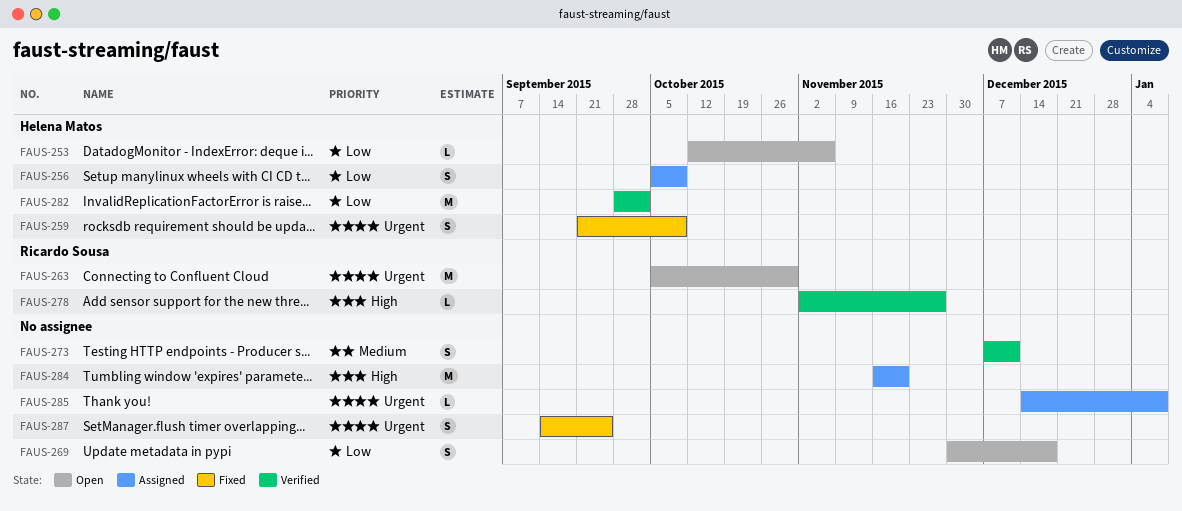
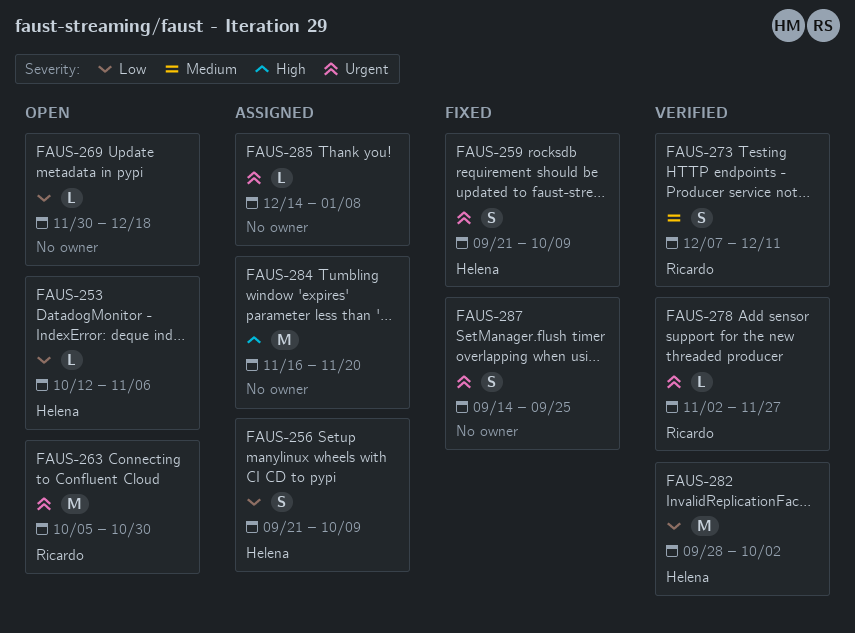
FAUS-256, start: Oct 5 -> Sep 21
FAUS-269, estimate: S -> L
FAUS-273, owner: none -> Ricardo Sousa
FAUS-278, priority: High -> Urgent

